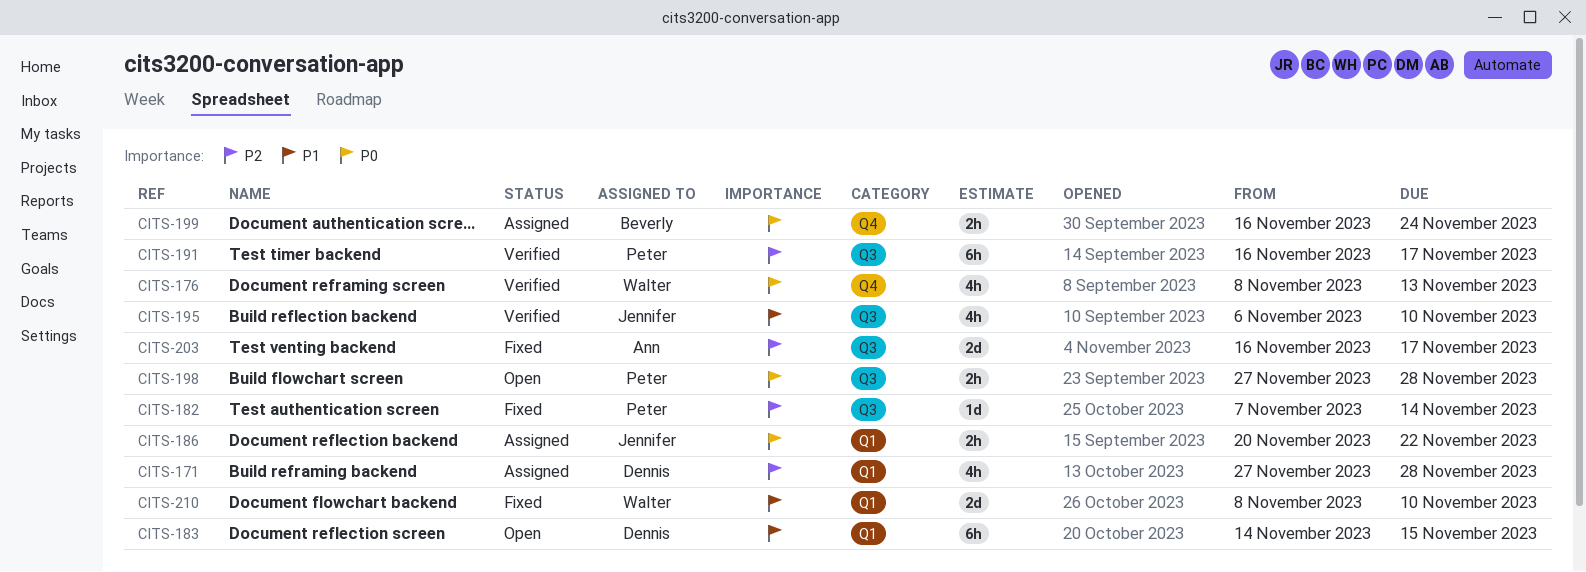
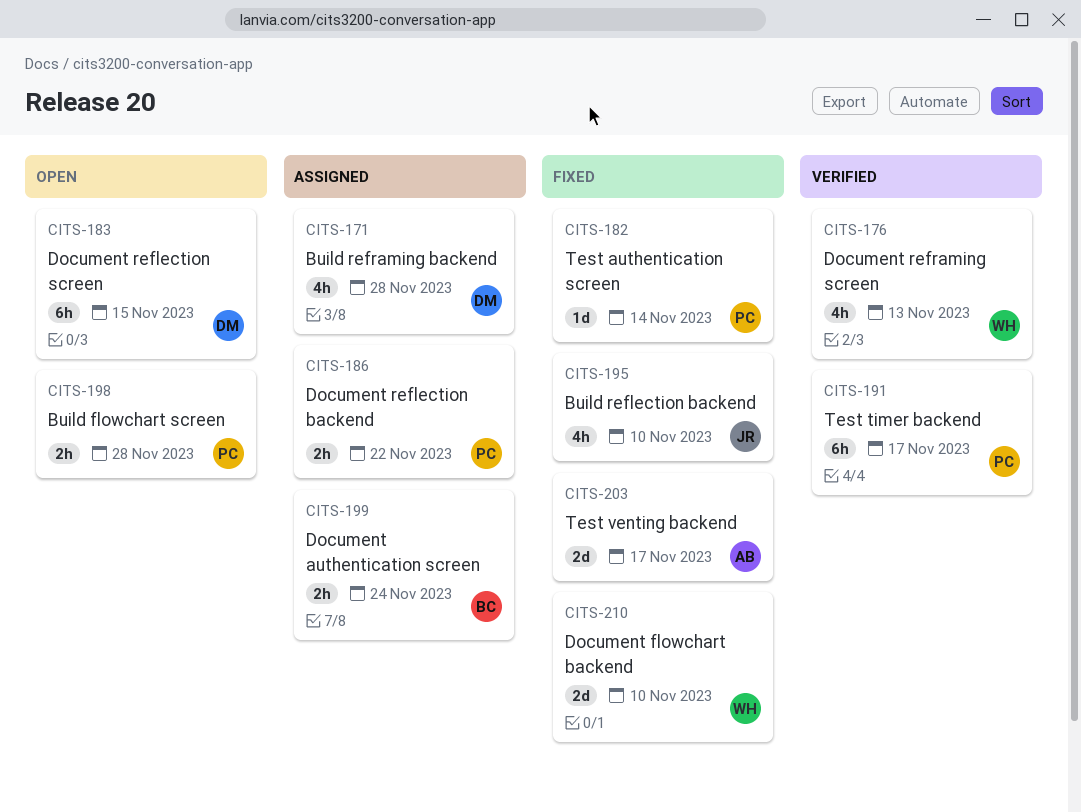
CITS-186, owner: Jennifer -> Peter
CITS-195, status: Verified -> Fixed

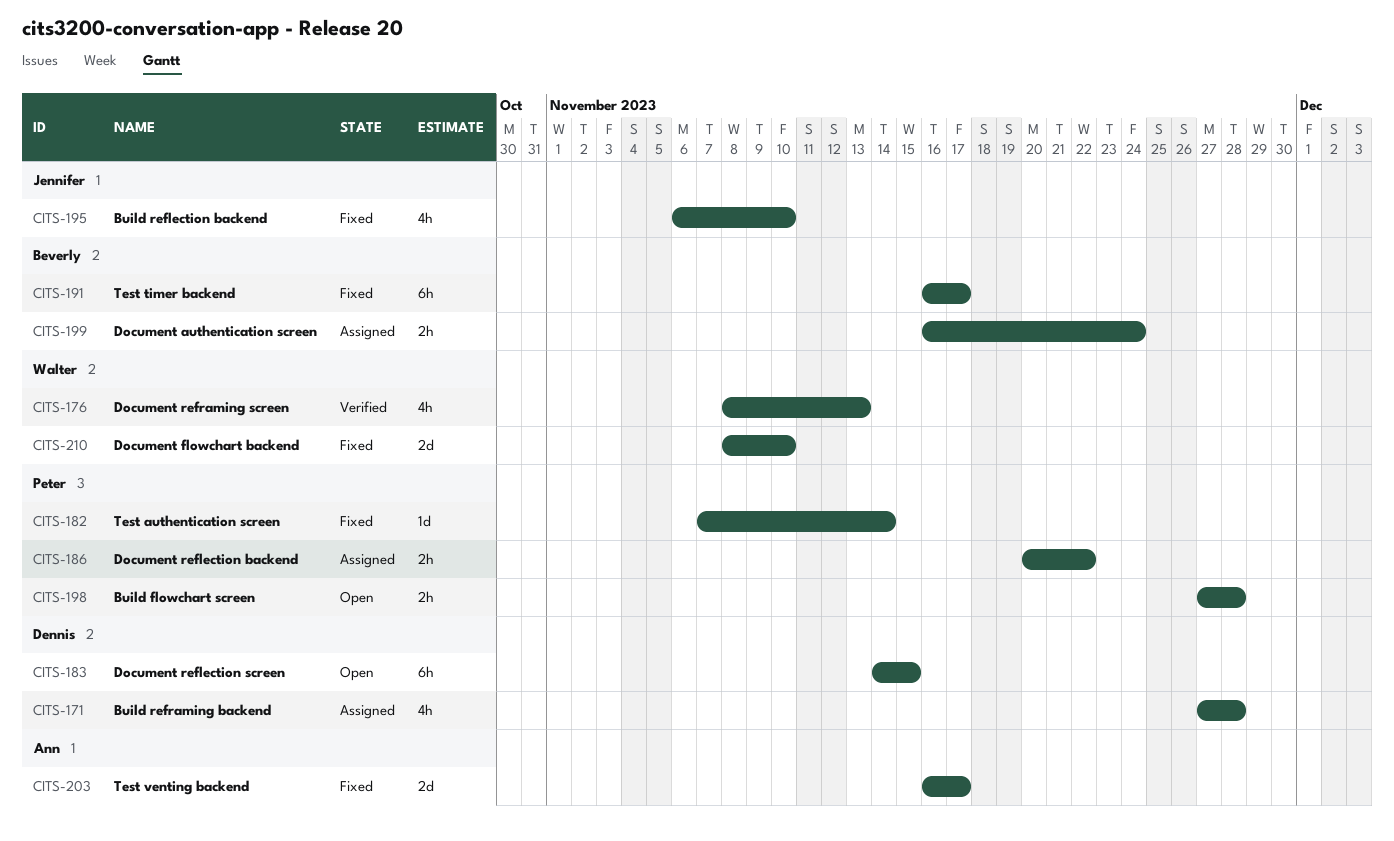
CITS-191, status: Verified -> Fixed
CITS-191, owner: Peter -> Beverly

